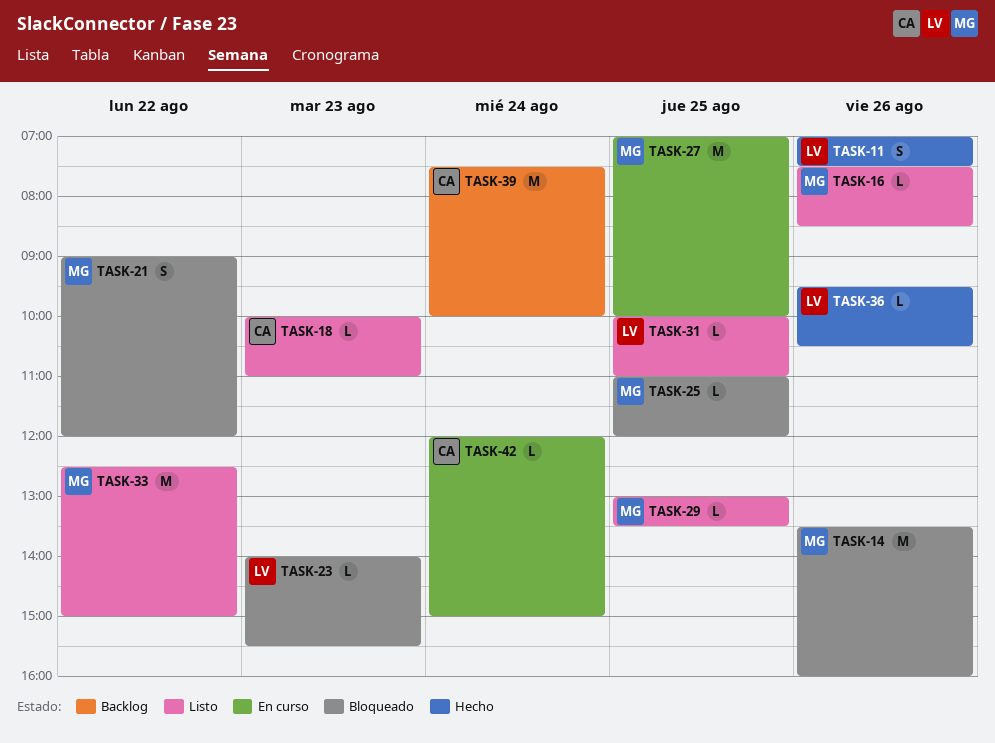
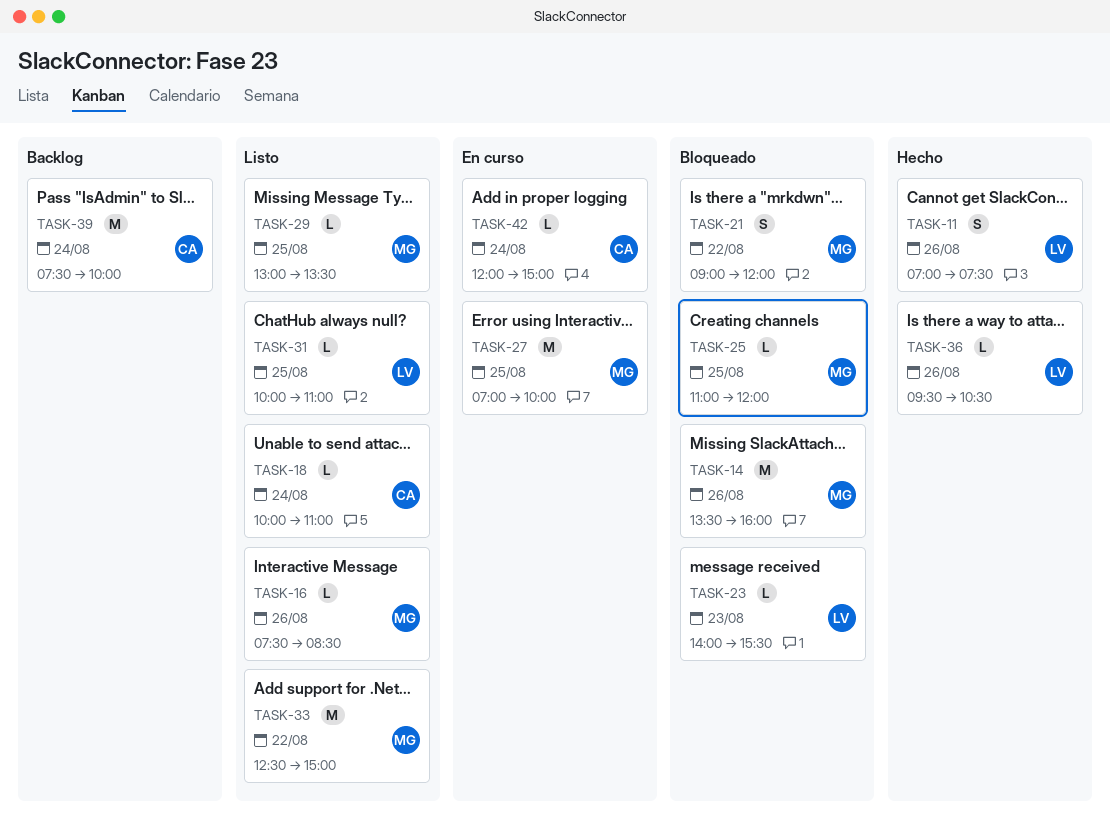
TASK-18, day: Aug 23 -> Aug 24

